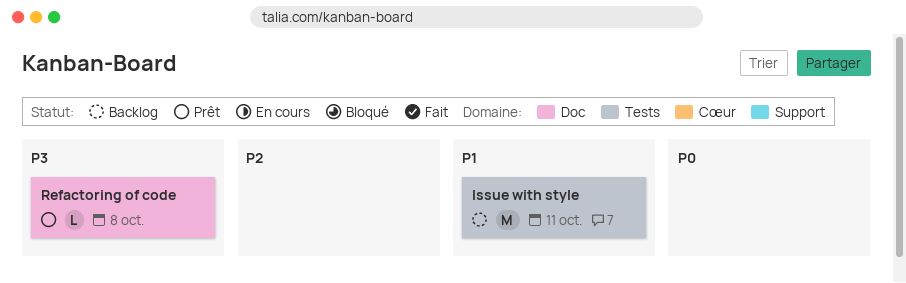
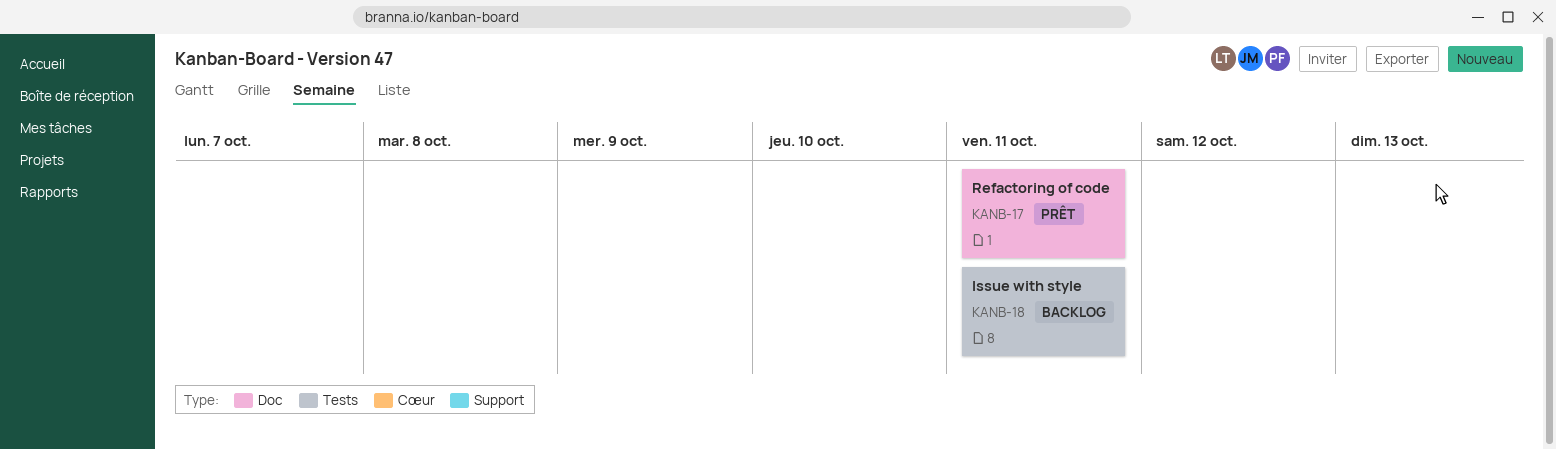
Refactoring of code, due: Oct 8 -> Oct 11

